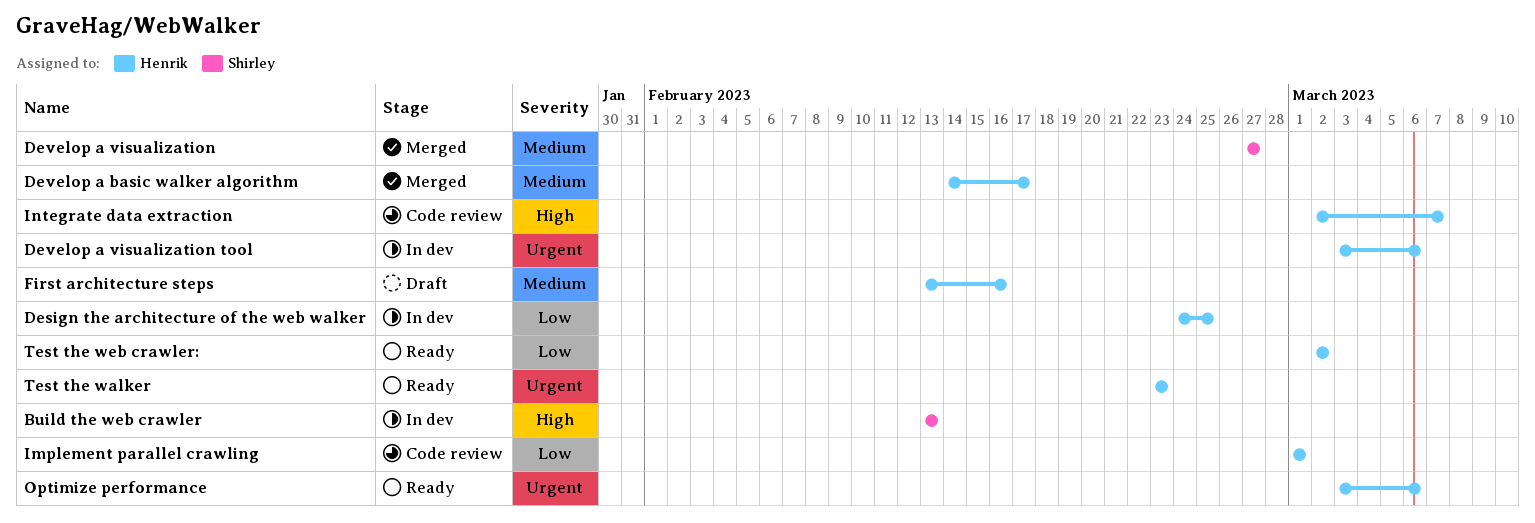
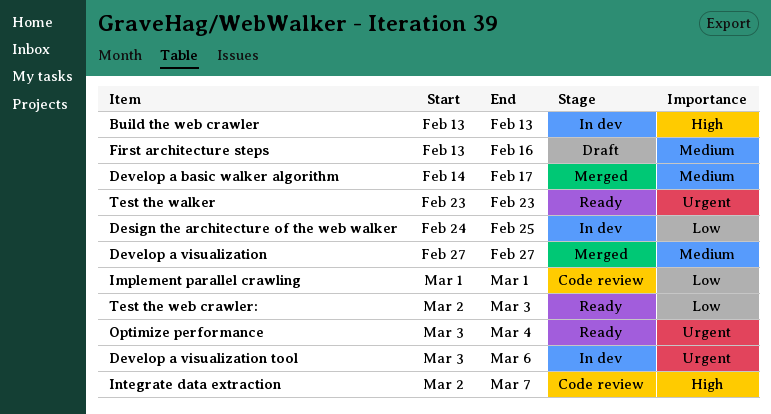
Optimize performance, due: Mar 6 -> Mar 4
Test the web crawler:, due: Mar 2 -> Mar 3

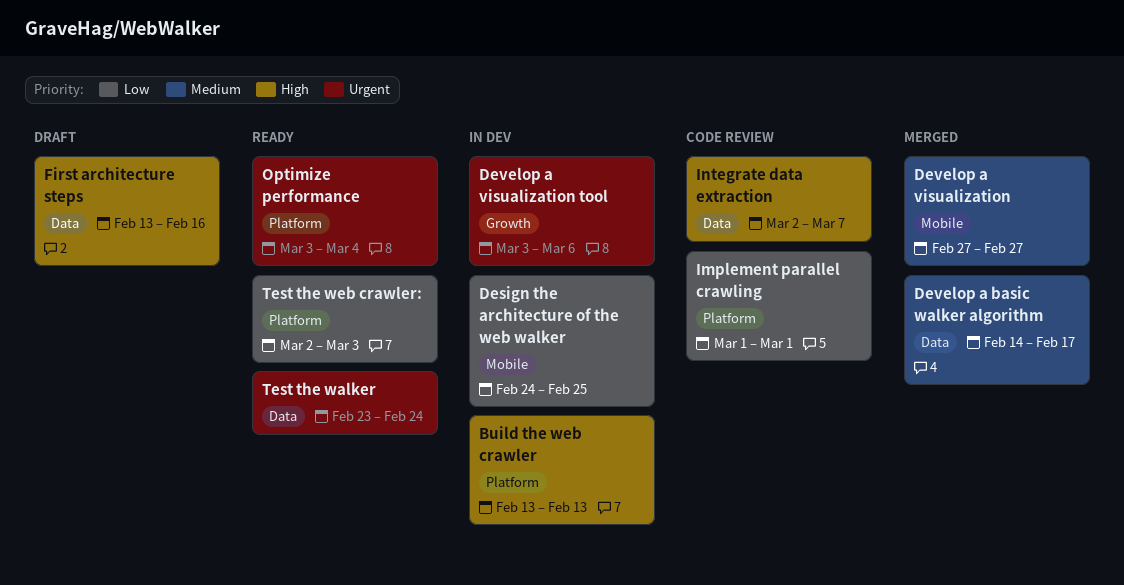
First architecture steps, priority: Medium -> High
Test the walker, due: Feb 23 -> Feb 24

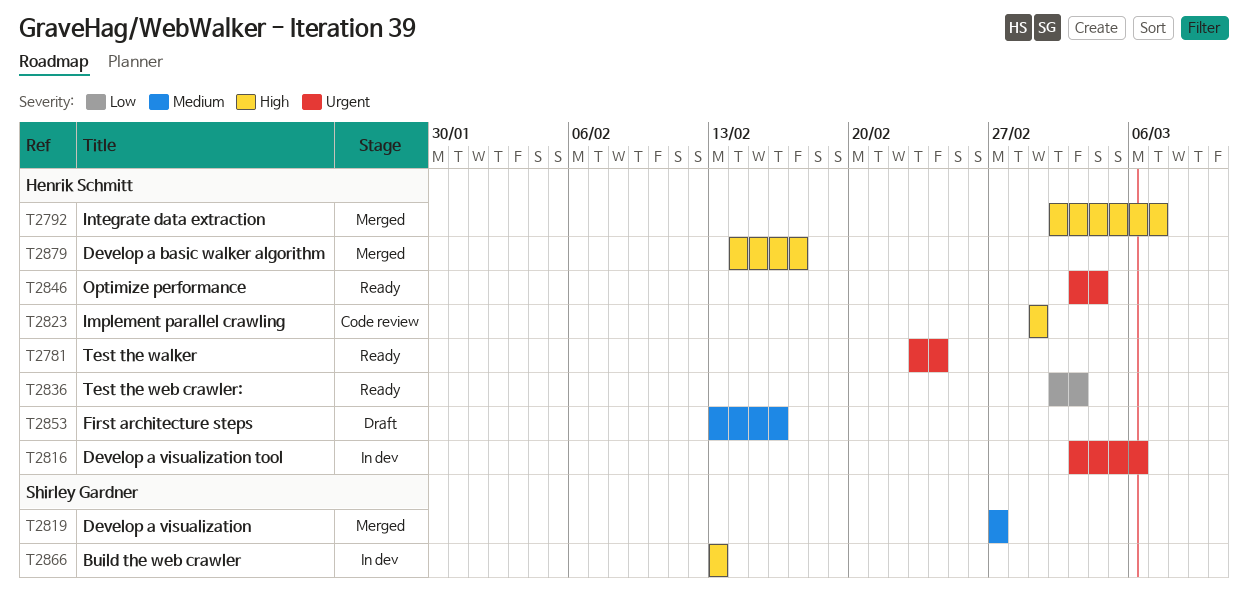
Design the architecture of the web walker: present -> none
Develop a basic walker algorithm, priority: Medium -> High
First architecture steps, priority: High -> Medium
Implement parallel crawling, priority: Low -> High
Integrate data extraction, status: Code review -> Merged

